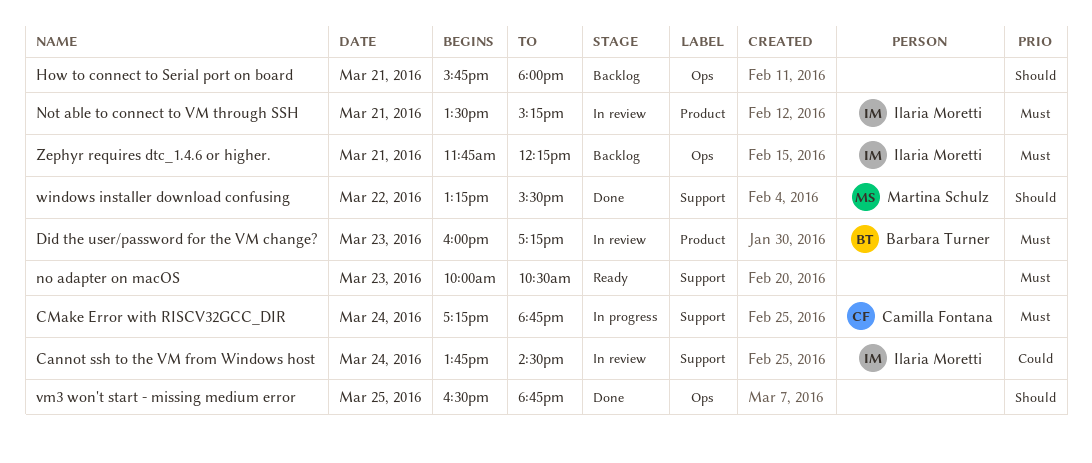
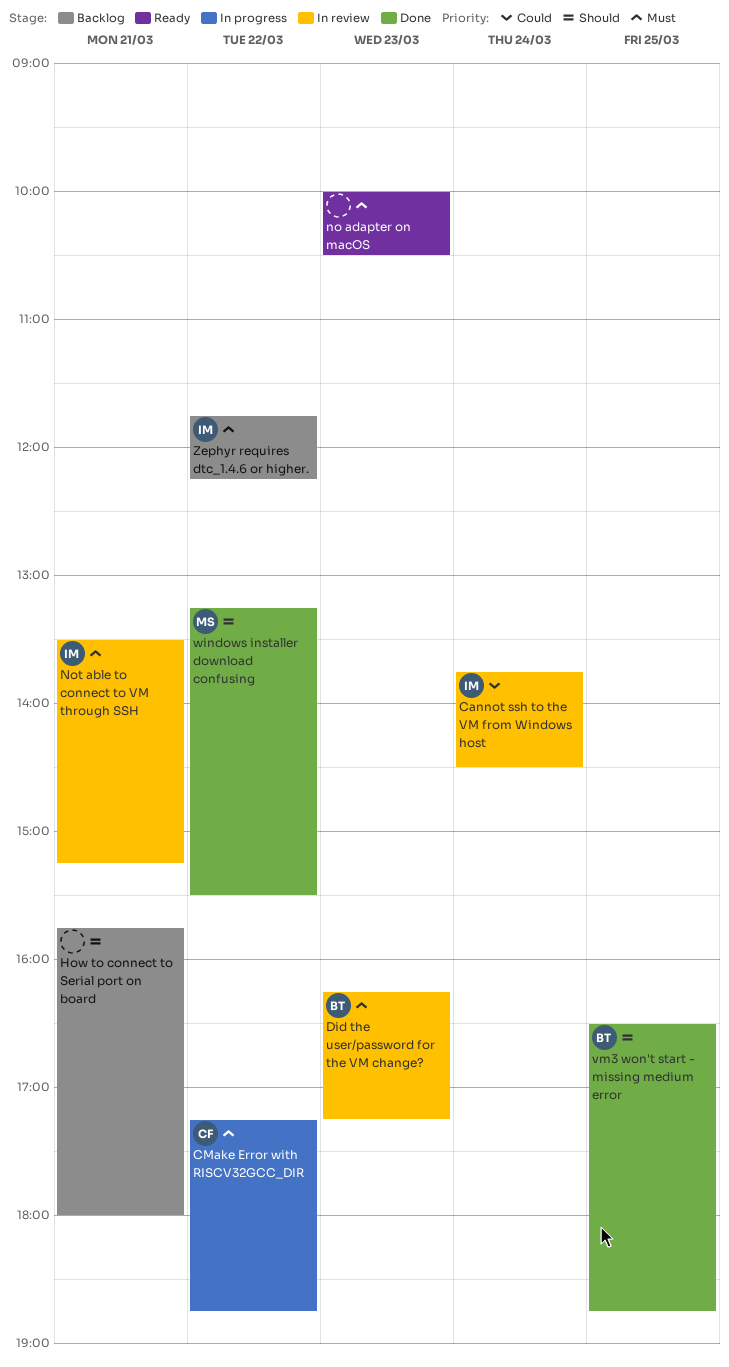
CMake Error with RISCV32GCC_DIR, day: Mar 24 -> Mar 22
Did the user/password for the VM change?, begins: 16:00 -> 16:15
vm3 won't start - missing medium error, owner: none -> Barbara Turner
Zephyr requires dtc_1.4.6 or higher., day: Mar 21 -> Mar 22

